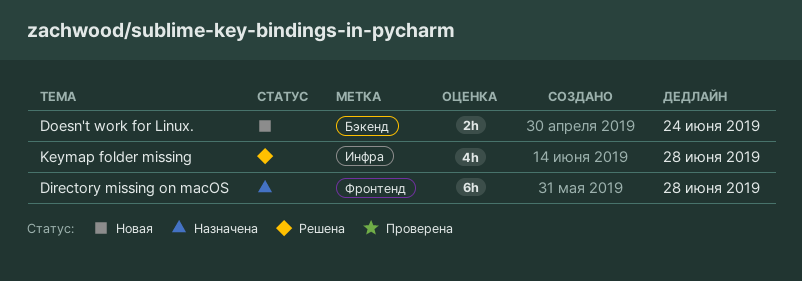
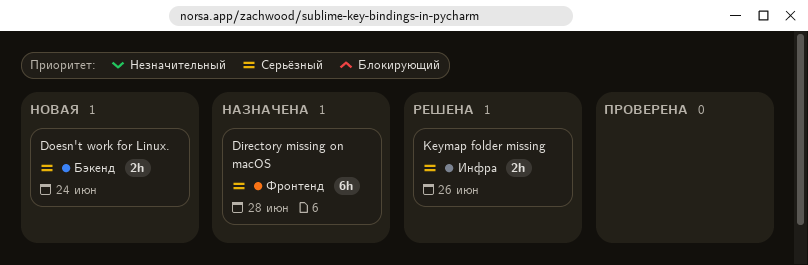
Keymap folder missing, estimate: 4h -> 2h
Keymap folder missing, due: Jun 28 -> Jun 26

